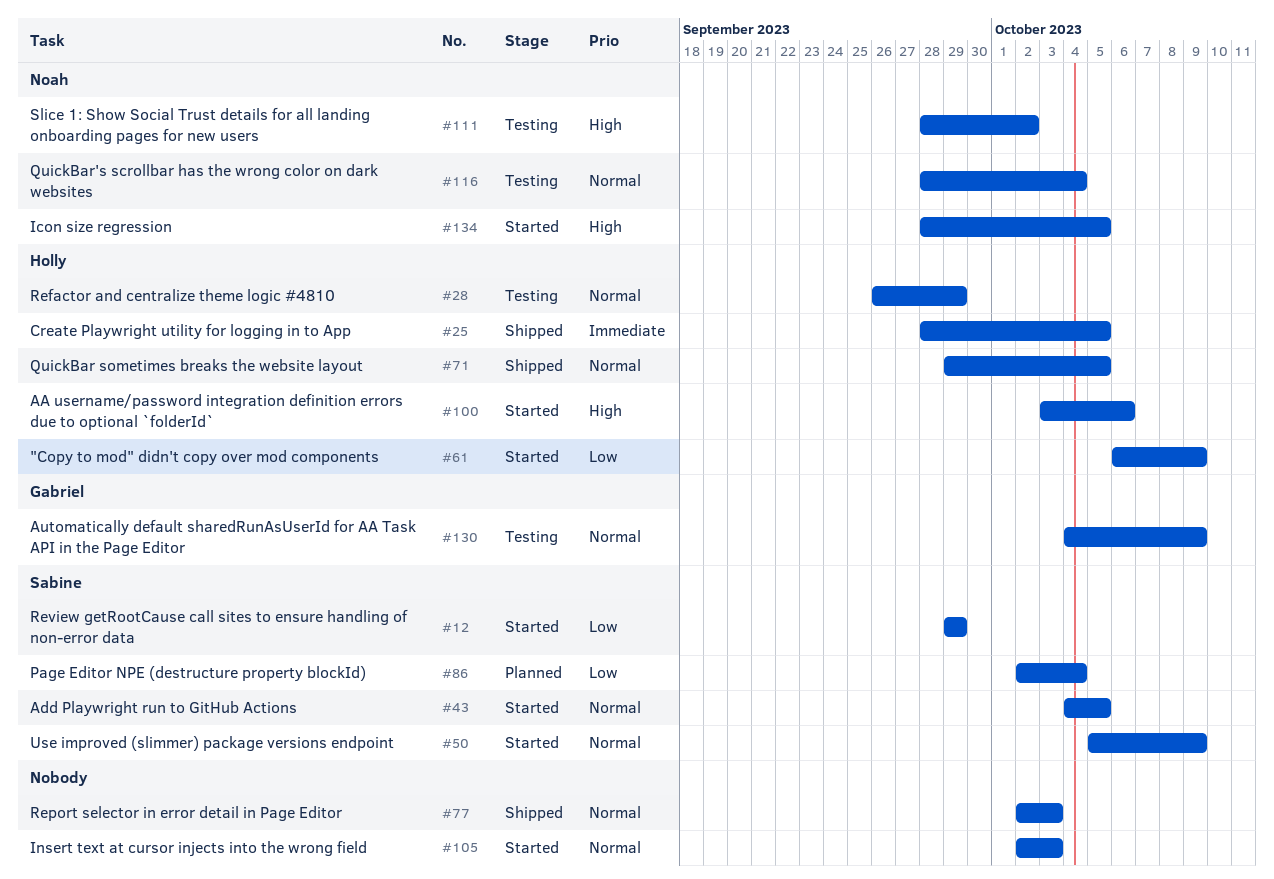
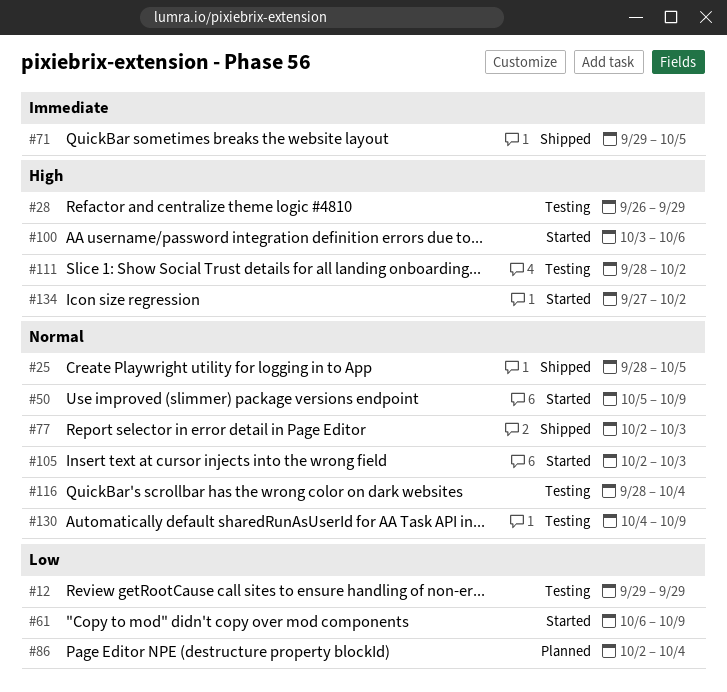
#12, status: Started -> Testing
#25, priority: Immediate -> Normal
#28, priority: Normal -> High
#43: present -> none
#71, priority: Normal -> Immediate
#134, start: Sep 28 -> Sep 27
#134, due: Oct 5 -> Oct 2

